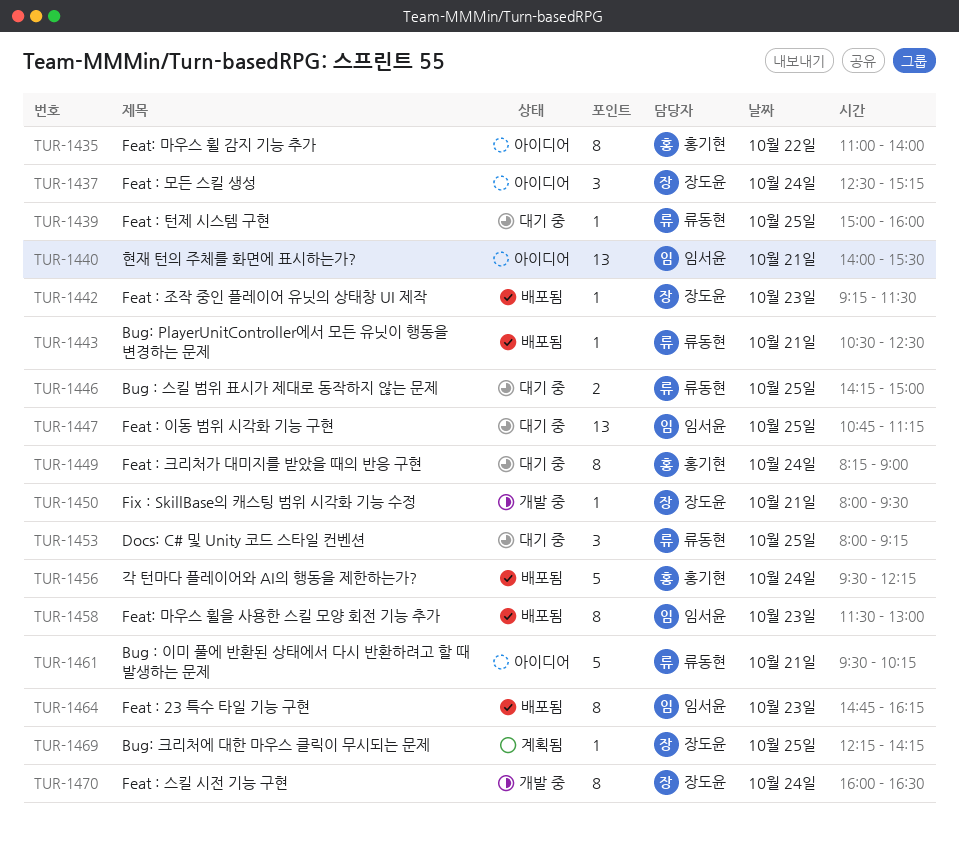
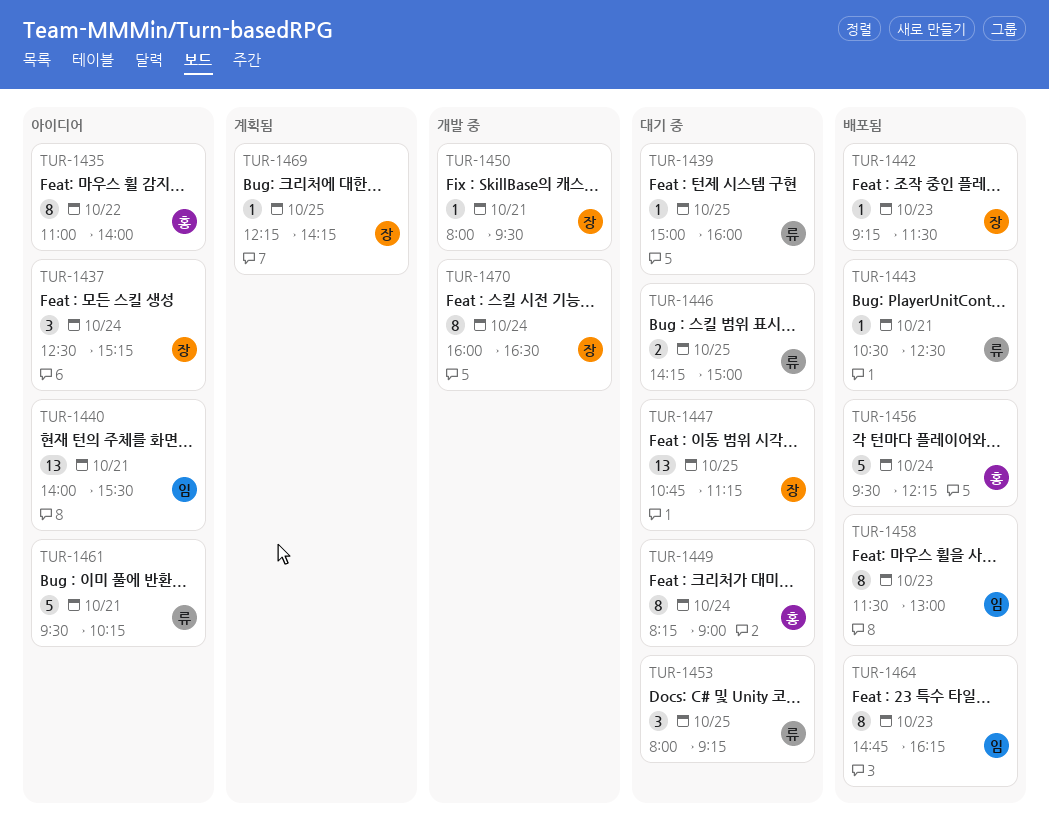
TUR-1447, owner: 임서윤 -> 장도윤

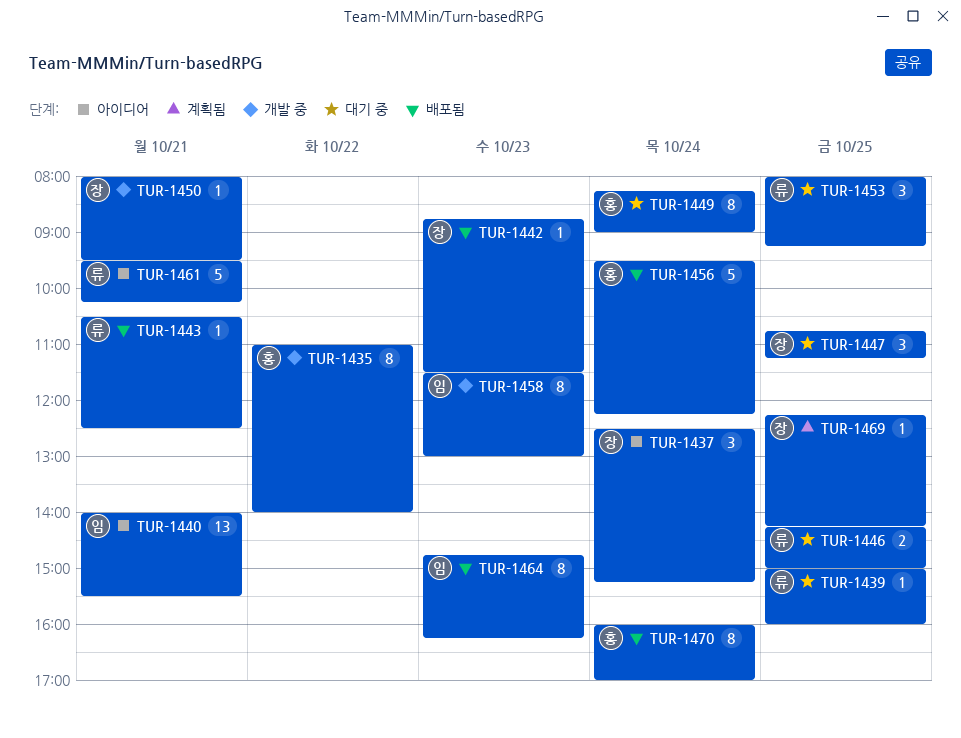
TUR-1435, status: 아이디어 -> 개발 중
TUR-1442, begins: 09:15 -> 08:45
TUR-1447, estimate: 13 -> 3
TUR-1458, status: 배포됨 -> 개발 중
TUR-1470, status: 개발 중 -> 배포됨
TUR-1470, owner: 장 -> 홍
TUR-1470, ends: 16:30 -> 17:00

